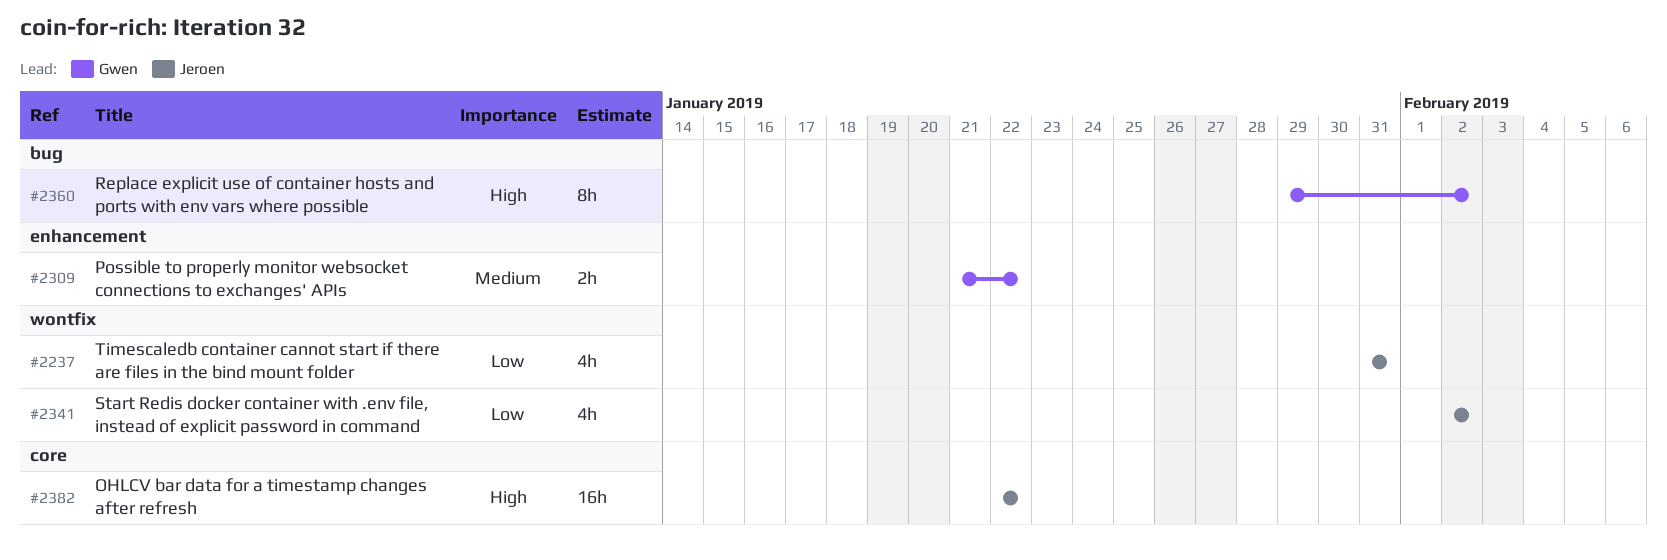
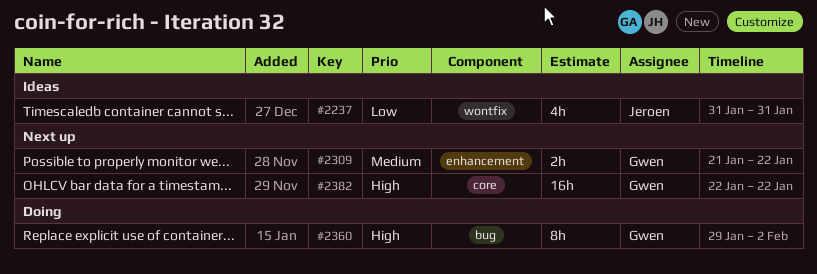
#2341: present -> none
#2382, owner: Jeroen -> Gwen

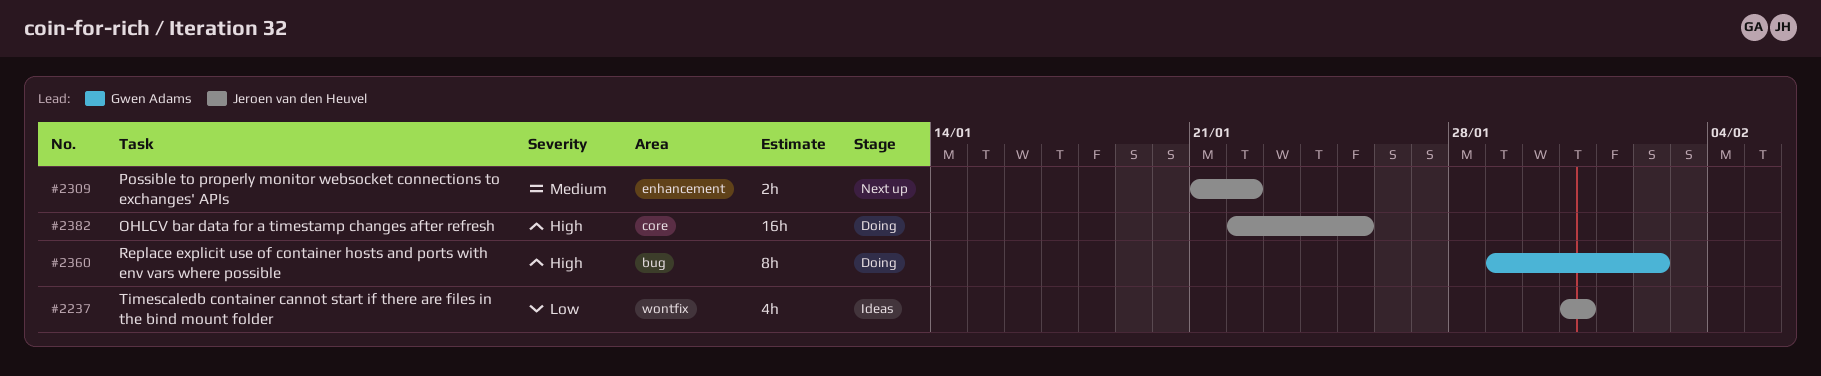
#2309, owner: Gwen Adams -> Jeroen van den Heuvel
#2382, status: Next up -> Doing
#2382, owner: Gwen Adams -> Jeroen van den Heuvel
#2382, due: Jan 22 -> Jan 25

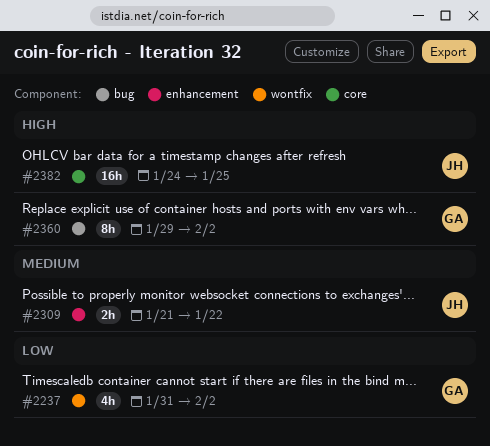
#2237, owner: Jeroen van den Heuvel -> Gwen Adams
#2237, due: Jan 31 -> Feb 2
#2382, start: Jan 22 -> Jan 24

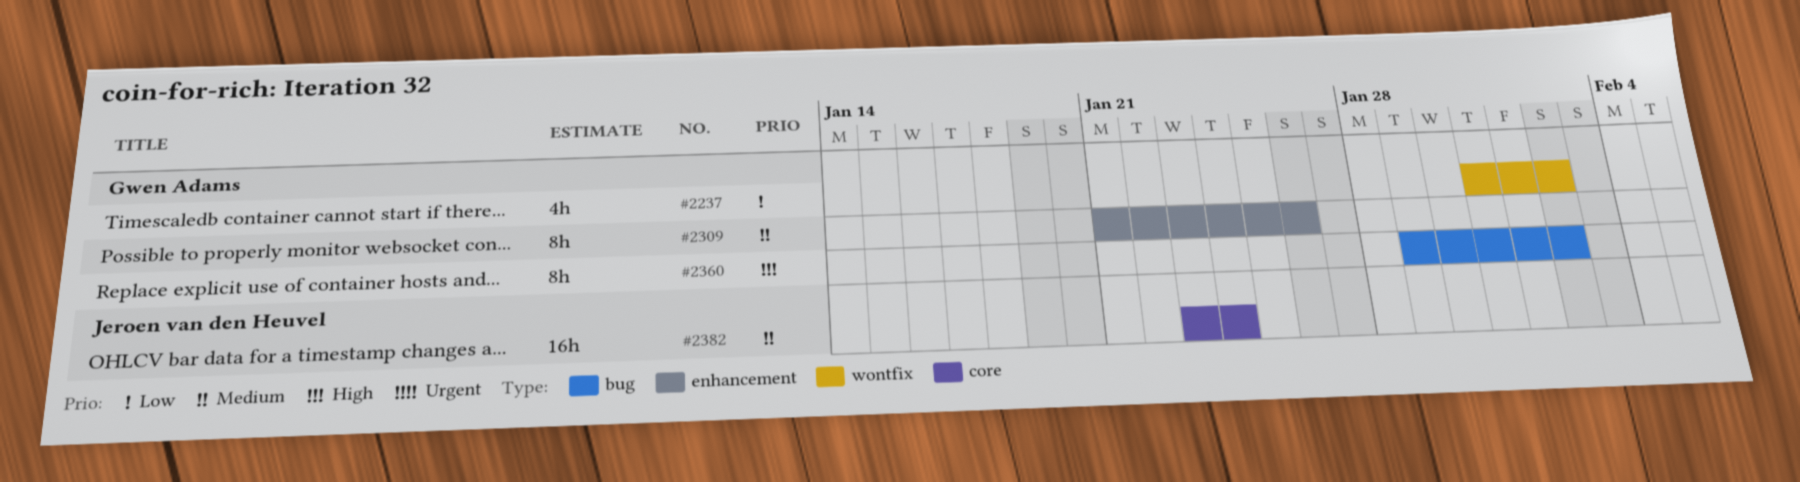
#2309, owner: Jeroen van den Heuvel -> Gwen Adams
#2309, estimate: 2h -> 8h
#2309, due: Jan 22 -> Jan 26
#2382, priority: High -> Medium
#2382, start: Jan 24 -> Jan 23
#2382, due: Jan 25 -> Jan 24

